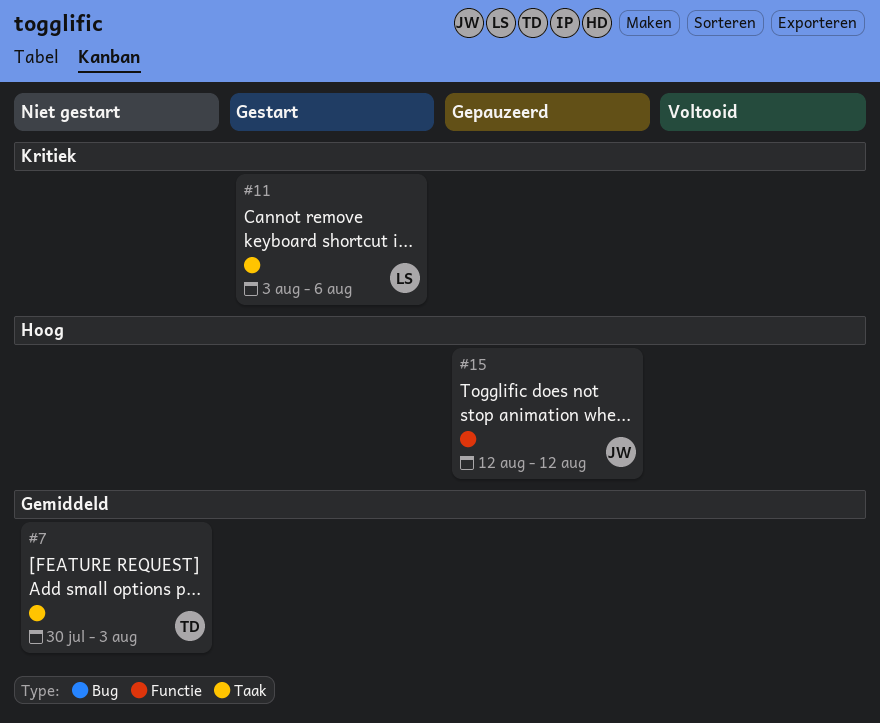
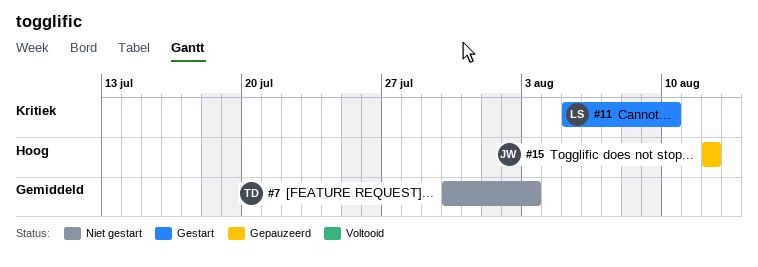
#11, start: Aug 3 -> Aug 5
#11, due: Aug 6 -> Aug 10

